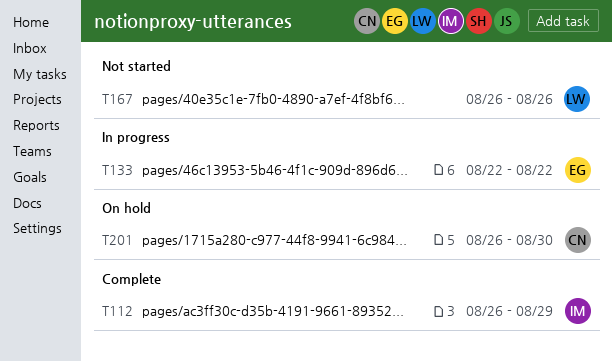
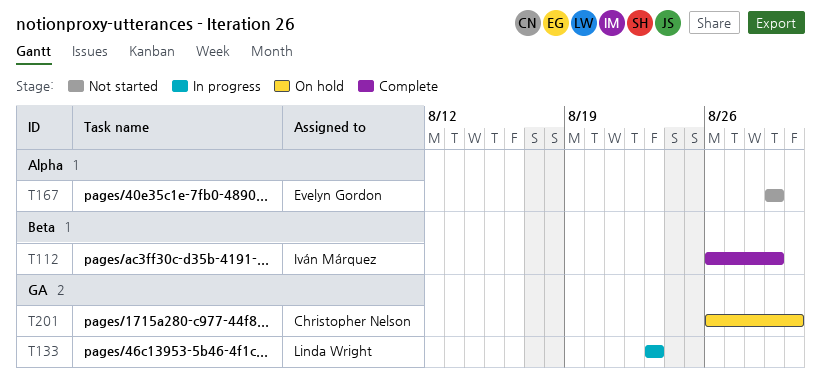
T133, owner: Evelyn Gordon -> Linda Wright
T133, start: Aug 22 -> Aug 23
T133, due: Aug 22 -> Aug 23
T167, owner: Linda Wright -> Evelyn Gordon
T167, start: Aug 26 -> Aug 29
T167, due: Aug 26 -> Aug 29

